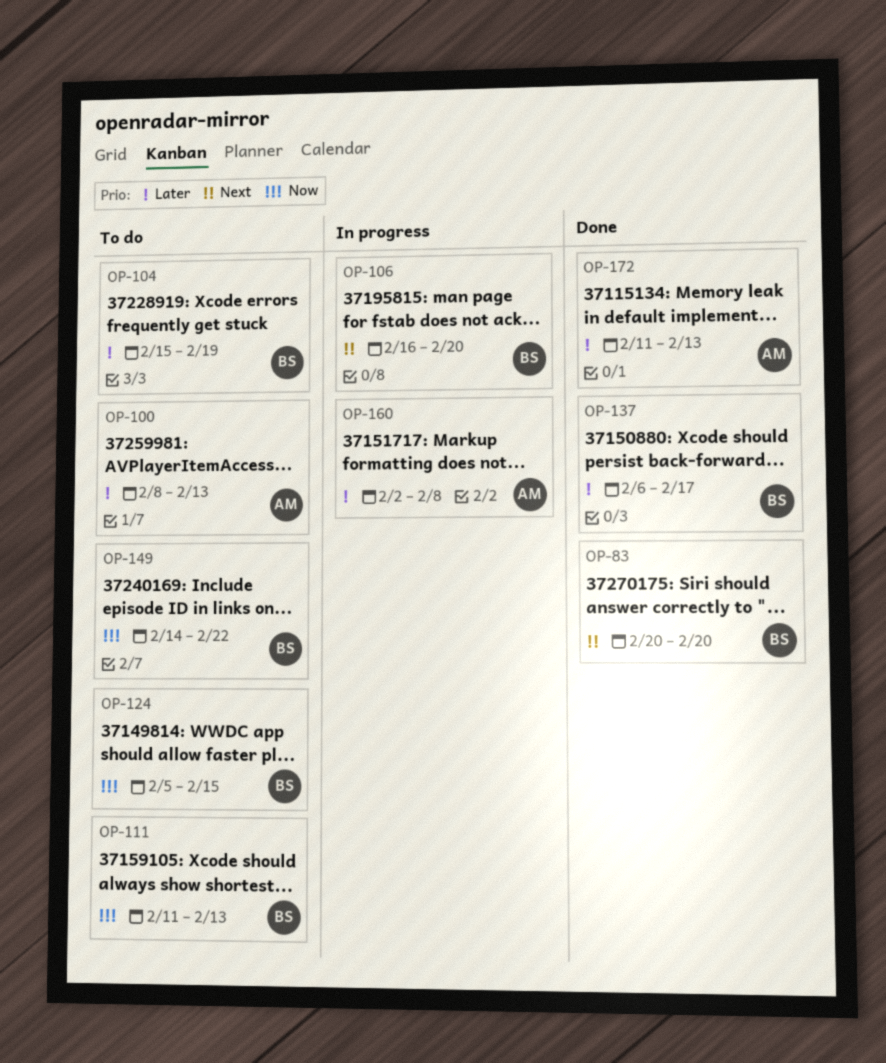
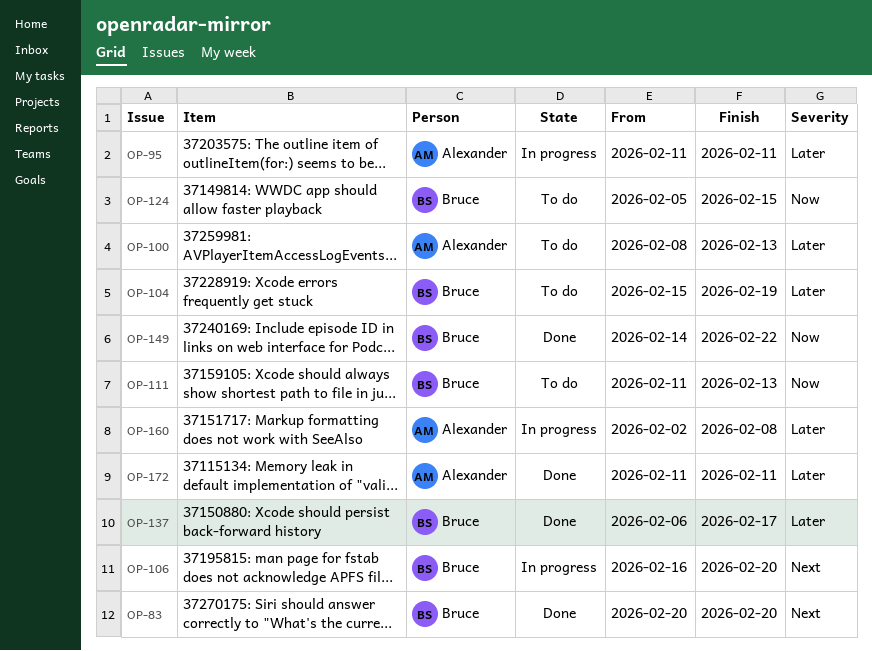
OP-95: none -> present
OP-149, status: To do -> Done
OP-172, due: Feb 13 -> Feb 11

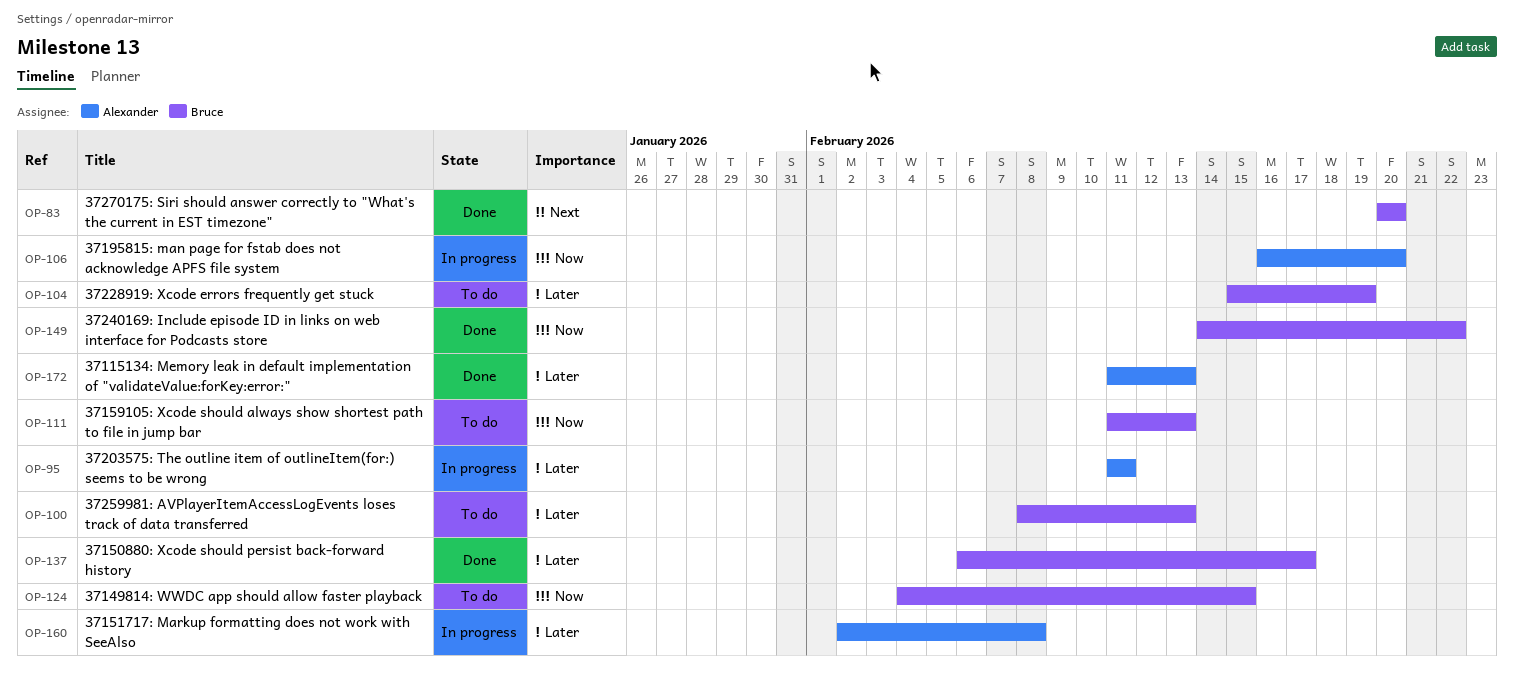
OP-100, owner: Alexander -> Bruce
OP-106, owner: Bruce -> Alexander
OP-106, priority: Next -> Now
OP-124, start: Feb 5 -> Feb 4
OP-172, due: Feb 11 -> Feb 13

